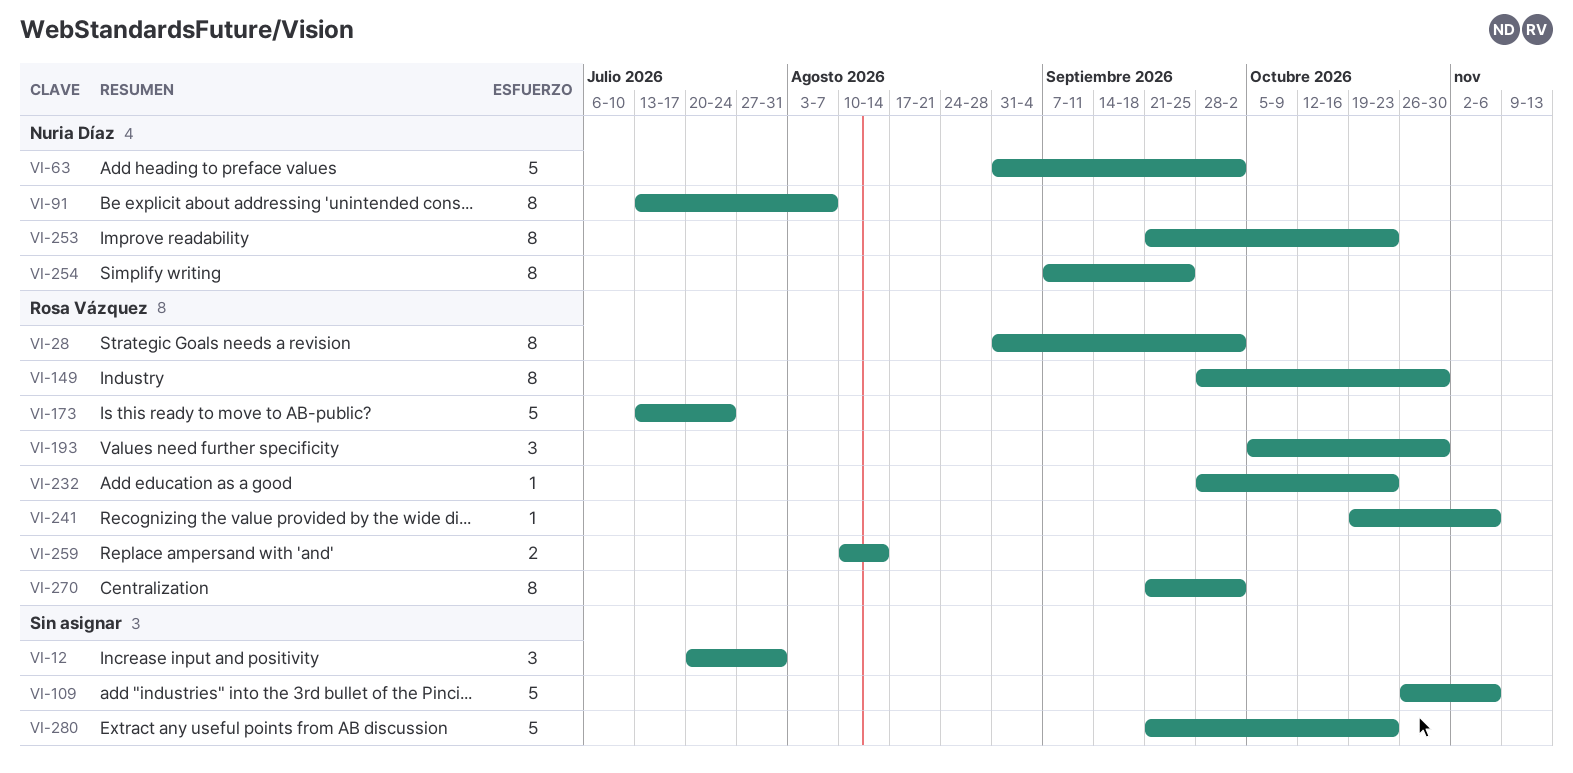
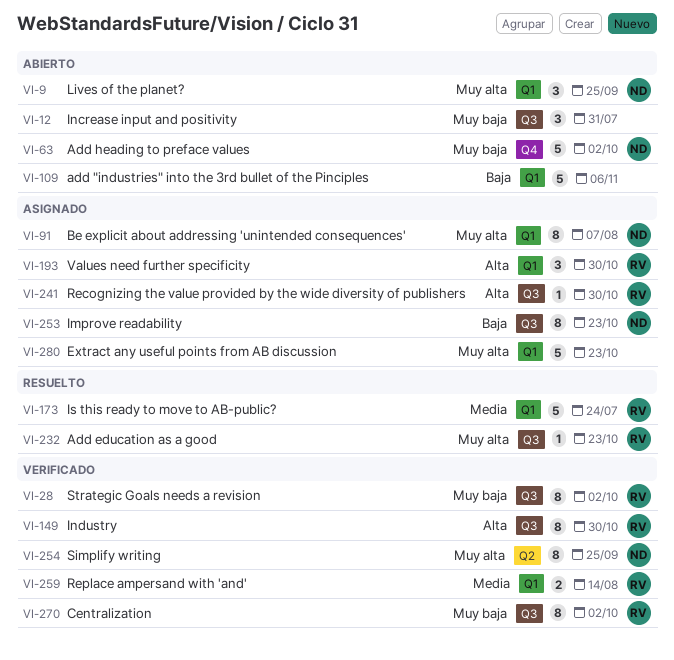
VI-9: none -> present
VI-241, due: Nov 6 -> Oct 30

